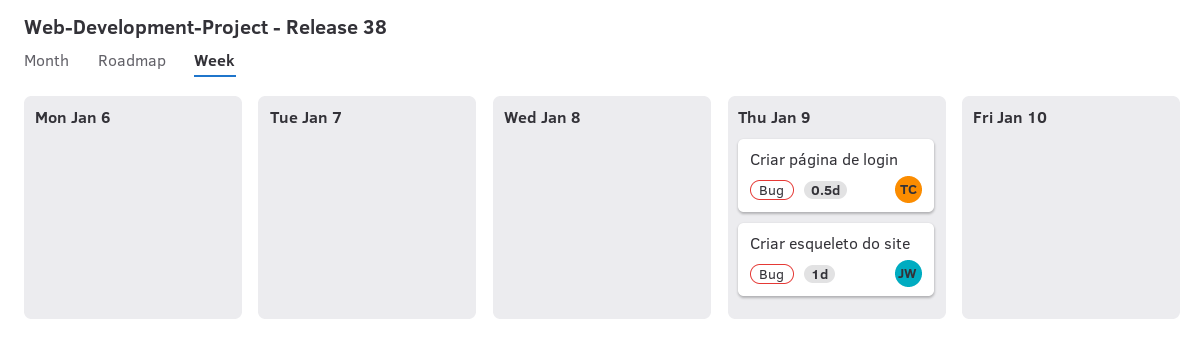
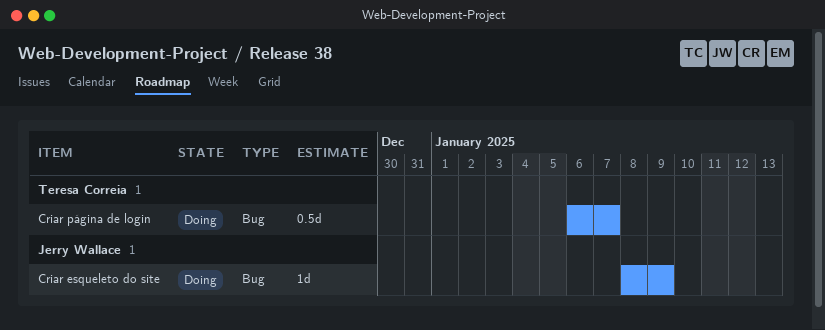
Criar página de login, due: Jan 9 -> Jan 7

